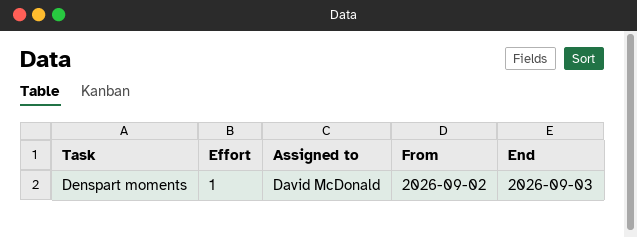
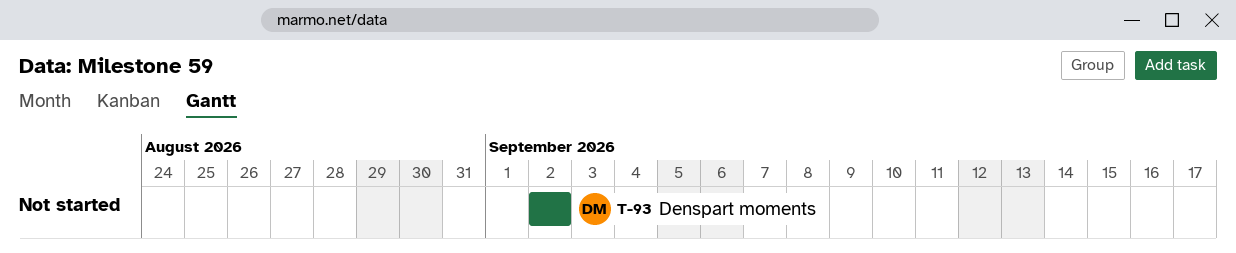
Denspart moments, due: Sep 3 -> Sep 2

